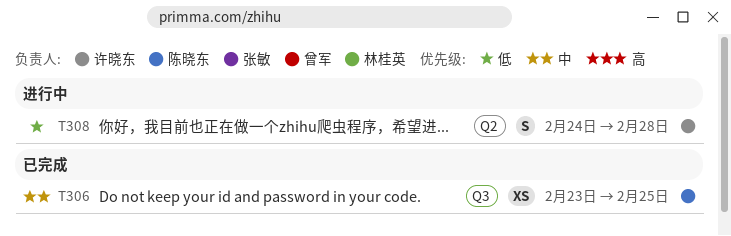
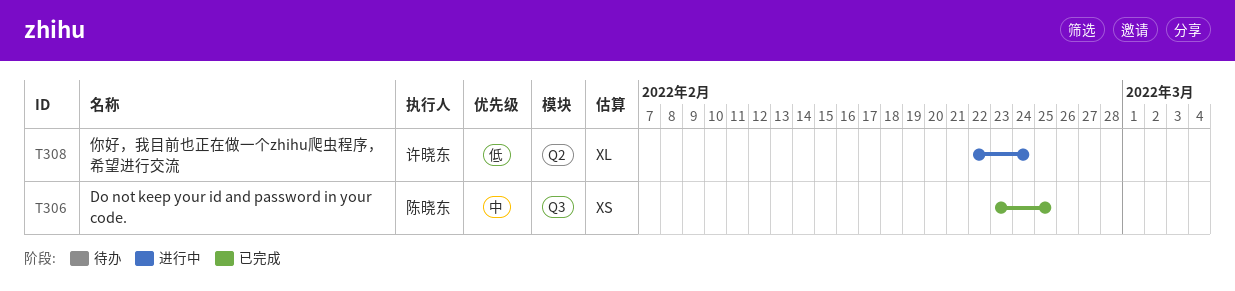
T308, estimate: S -> XL
T308, start: Feb 24 -> Feb 22
T308, due: Feb 28 -> Feb 24

